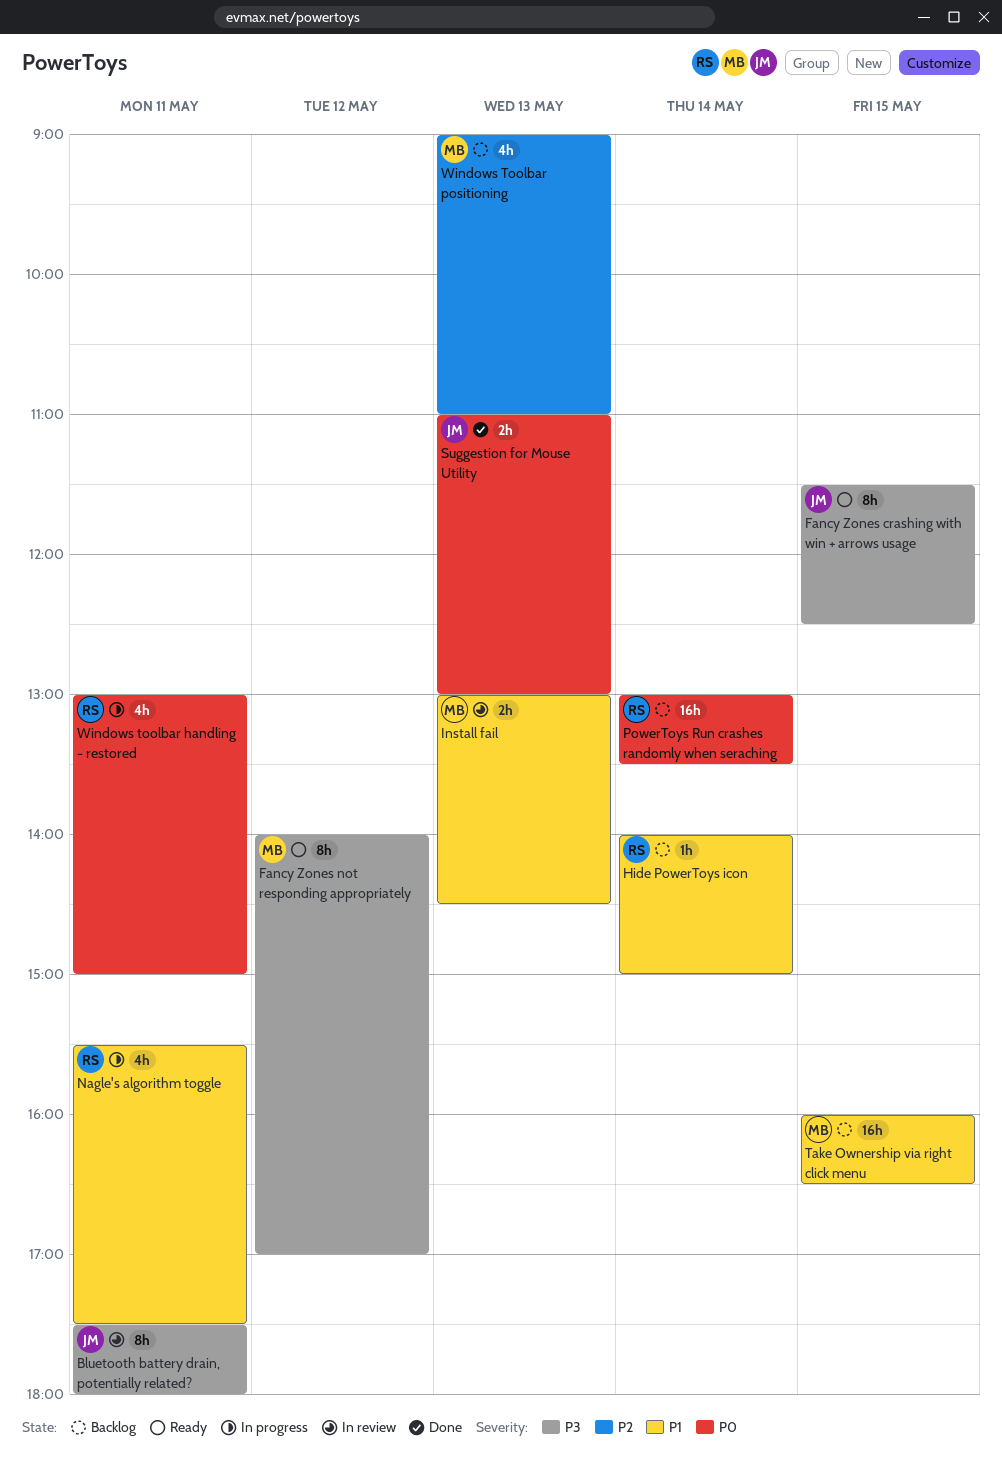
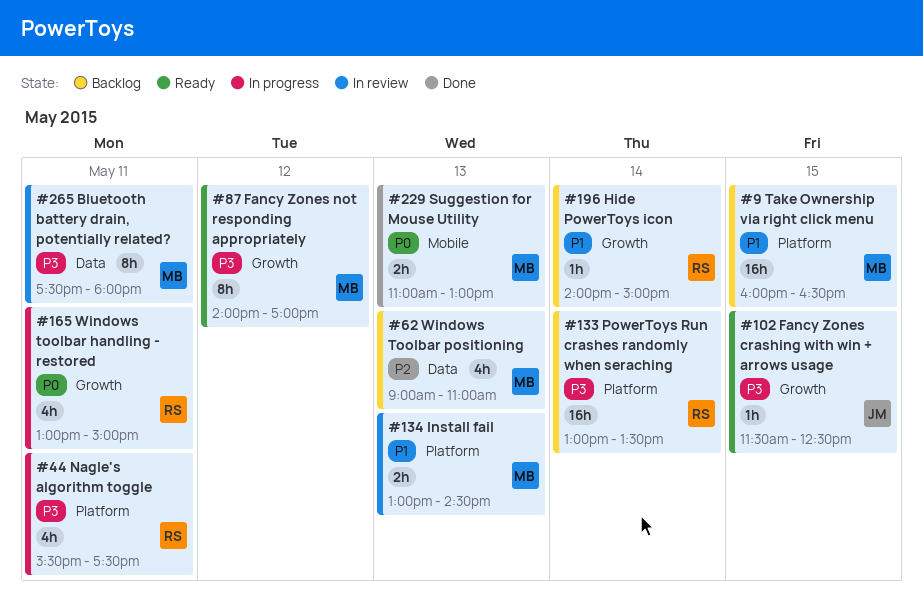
Bluetooth battery drain, potentially related?, owner: JM -> MB
Fancy Zones crashing with win + arrows usage, estimate: 8h -> 1h
Nagle's algorithm toggle, priority: P1 -> P3
PowerToys Run crashes randomly when seraching, priority: P0 -> P3
Suggestion for Mouse Utility, owner: JM -> MB

